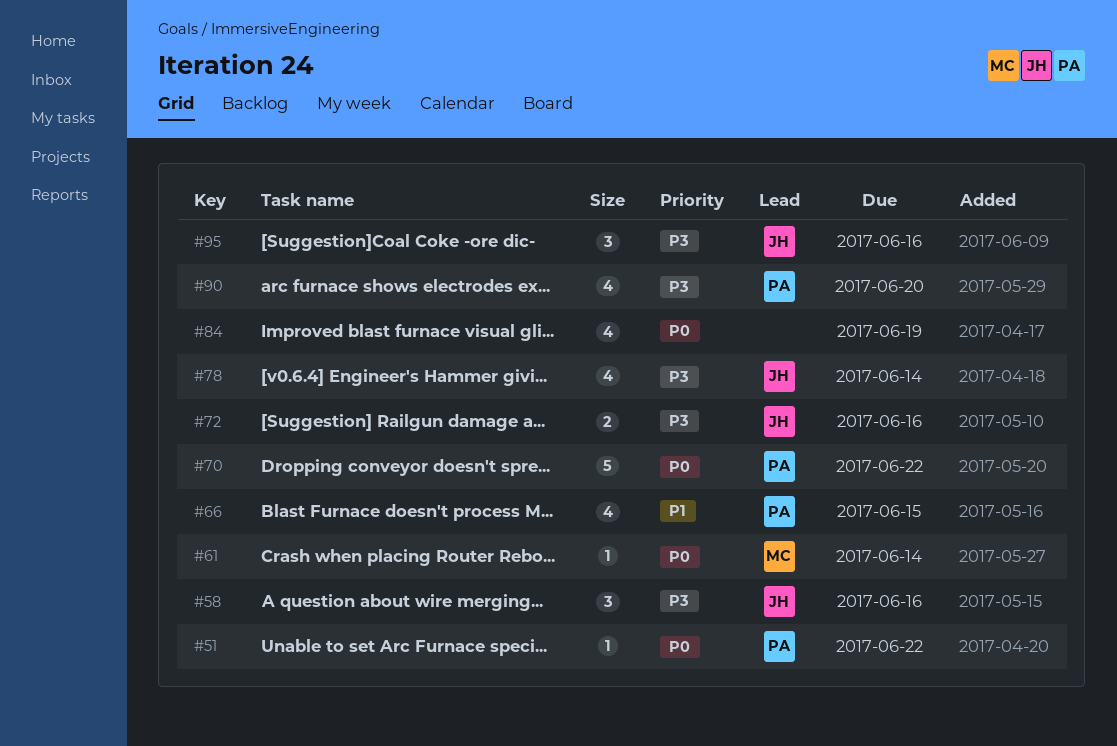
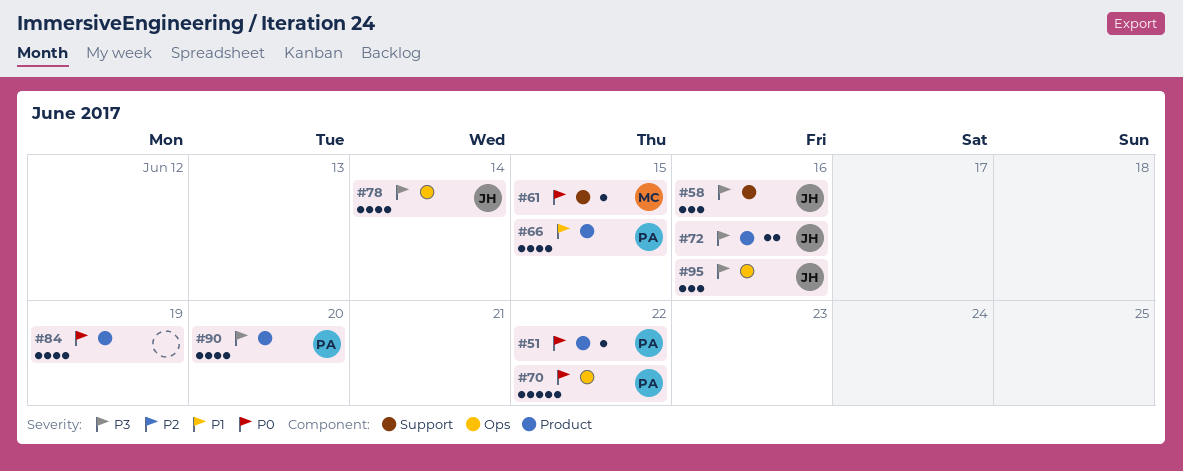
#61, due: Jun 14 -> Jun 15

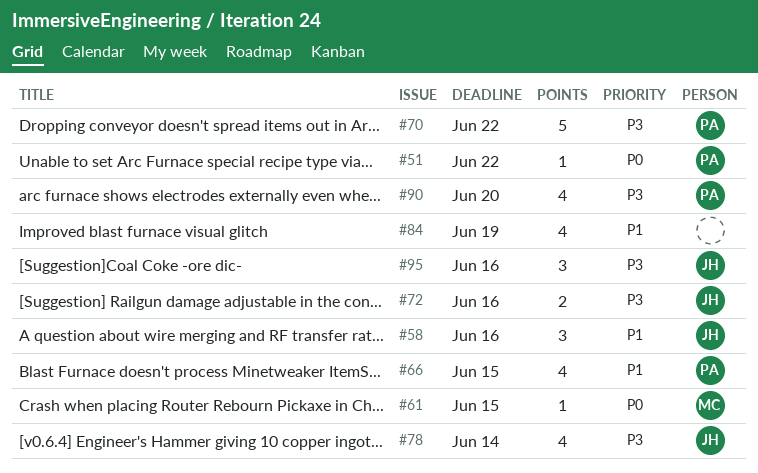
#58, priority: P3 -> P1
#70, priority: P0 -> P3
#84, priority: P0 -> P1

